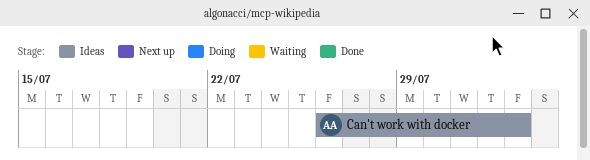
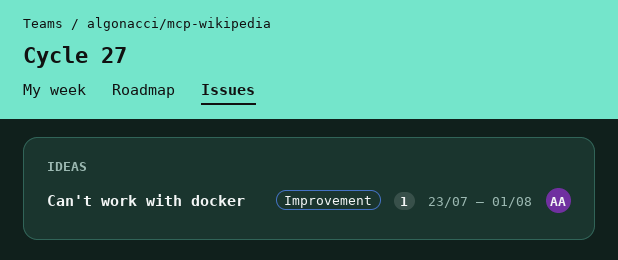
Can't work with docker, start: Jul 26 -> Jul 23
Can't work with docker, due: Aug 2 -> Aug 1

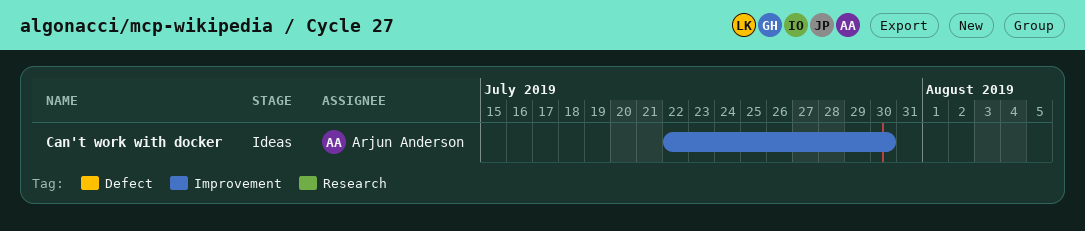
Can't work with docker, start: Jul 23 -> Jul 22
Can't work with docker, due: Aug 1 -> Jul 30

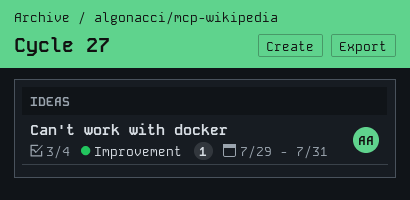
Can't work with docker, start: Jul 22 -> Jul 29
Can't work with docker, due: Jul 30 -> Jul 31

